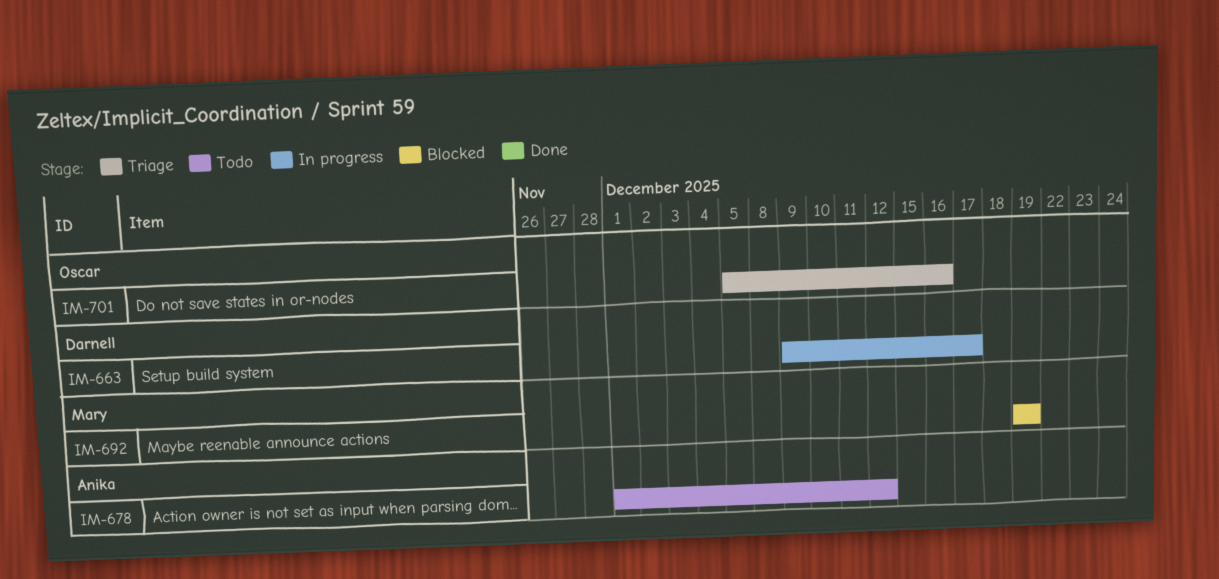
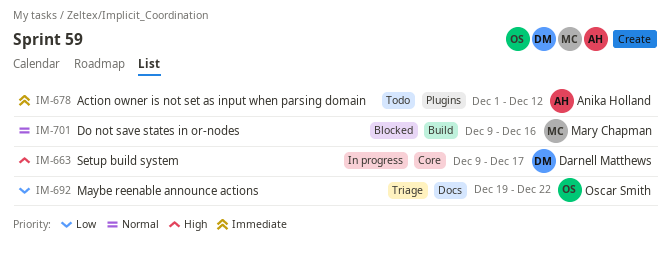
IM-692, status: Blocked -> Triage
IM-692, owner: Mary Chapman -> Oscar Smith
IM-692, due: Dec 19 -> Dec 22
IM-701, status: Triage -> Blocked
IM-701, owner: Oscar Smith -> Mary Chapman
IM-701, start: Dec 5 -> Dec 9

